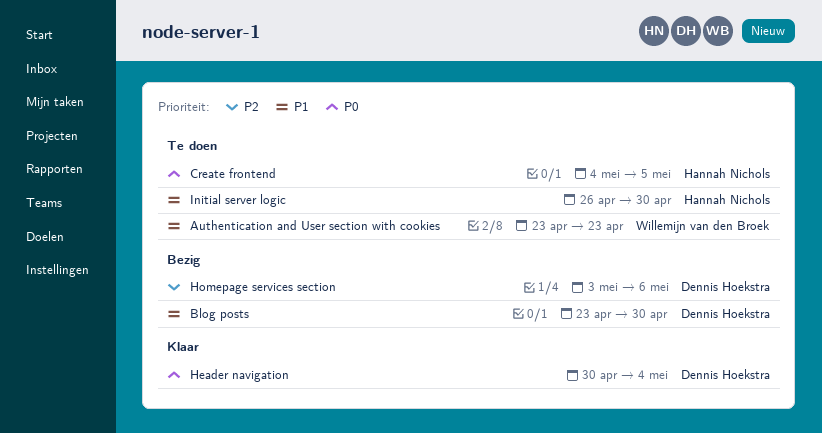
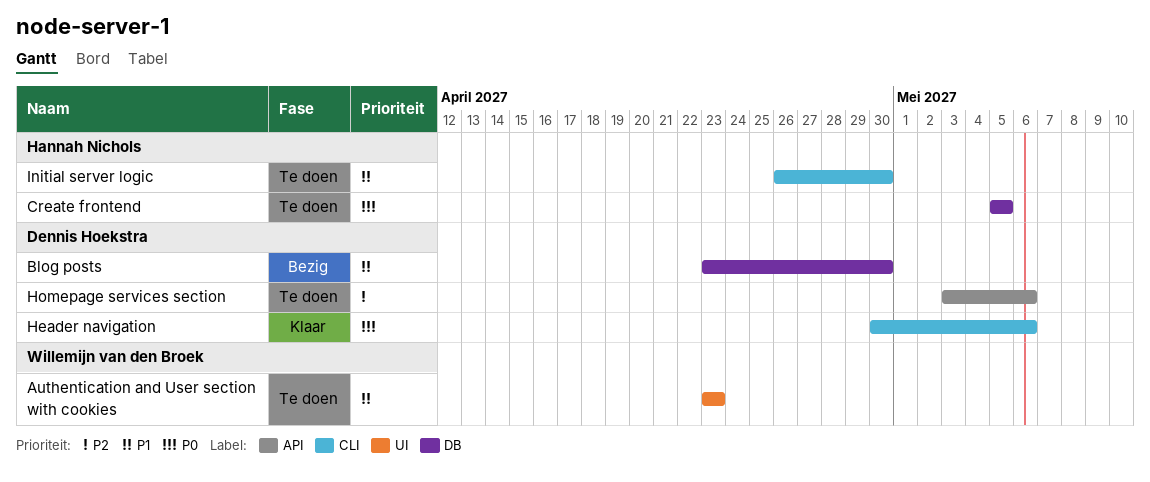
Create frontend, start: May 4 -> May 5
Header navigation, due: May 4 -> May 6
Homepage services section, status: Bezig -> Te doen

